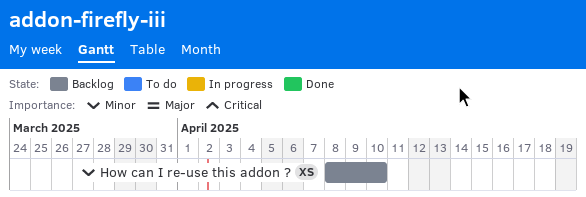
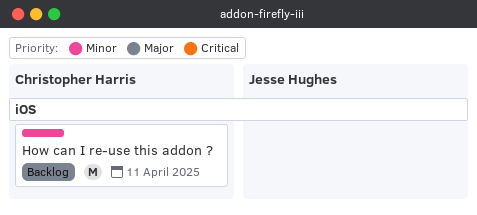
How can I re-use this addon ?, estimate: XS -> M
How can I re-use this addon ?, due: Apr 10 -> Apr 11

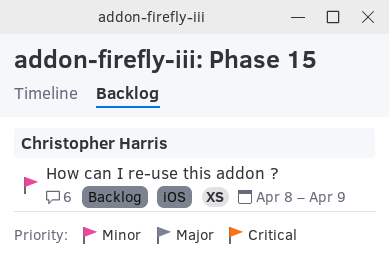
How can I re-use this addon ?, estimate: M -> XS
How can I re-use this addon ?, due: Apr 11 -> Apr 9

